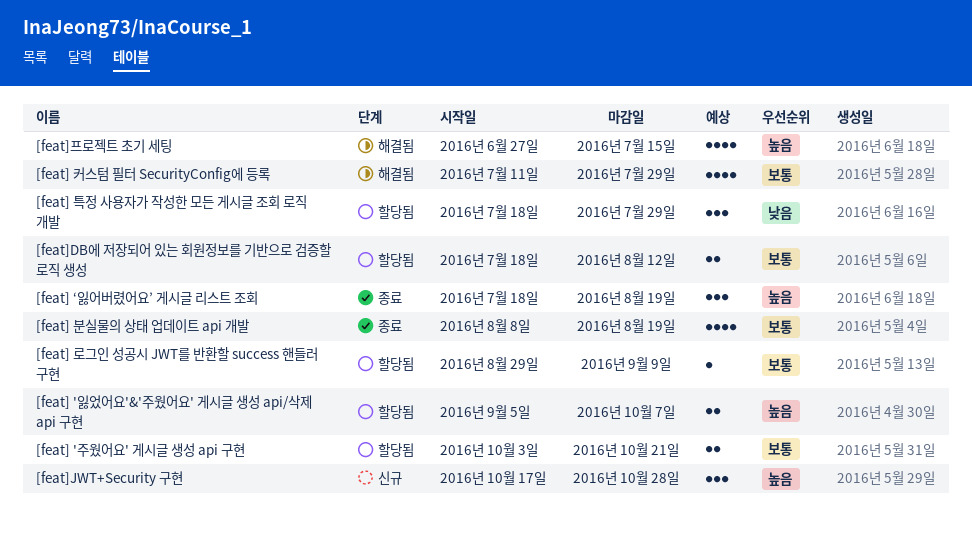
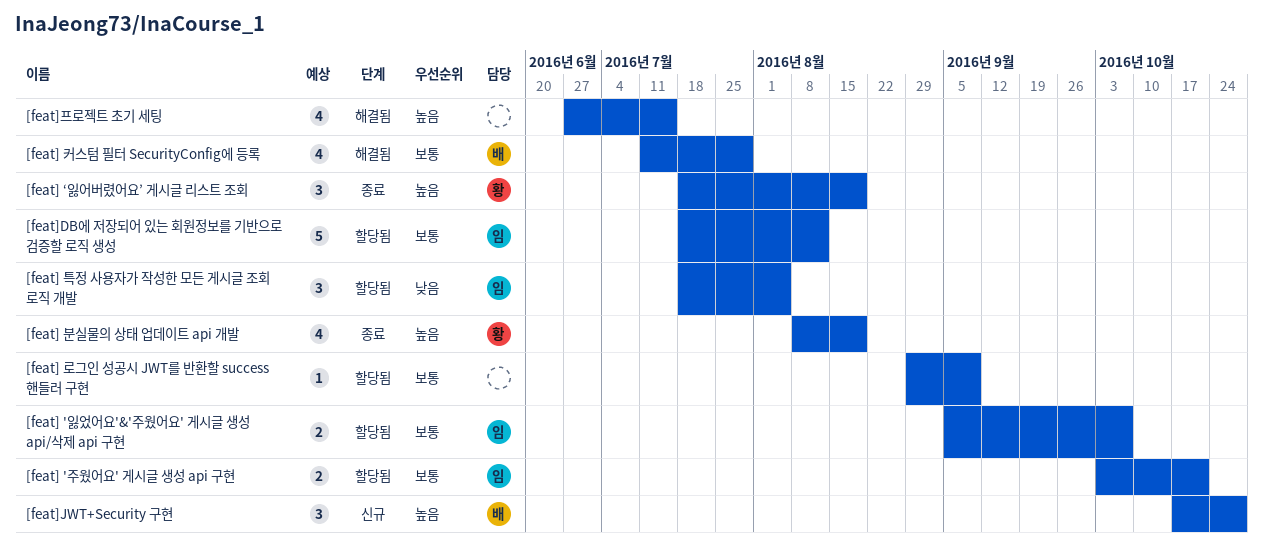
[feat] '잃었어요'&'주웠어요' 게시글 생성 api/삭제 api 구현, priority: 높음 -> 보통
[feat] 분실물의 상태 업데이트 api 개발, priority: 보통 -> 높음
[feat] 특정 사용자가 작성한 모든 게시글 조회 로직 개발, due: Jul 29 -> Aug 5
[feat]DB에 저장되어 있는 회원정보를 기반으로 검증할 로직 생성, estimate: 2 -> 5

